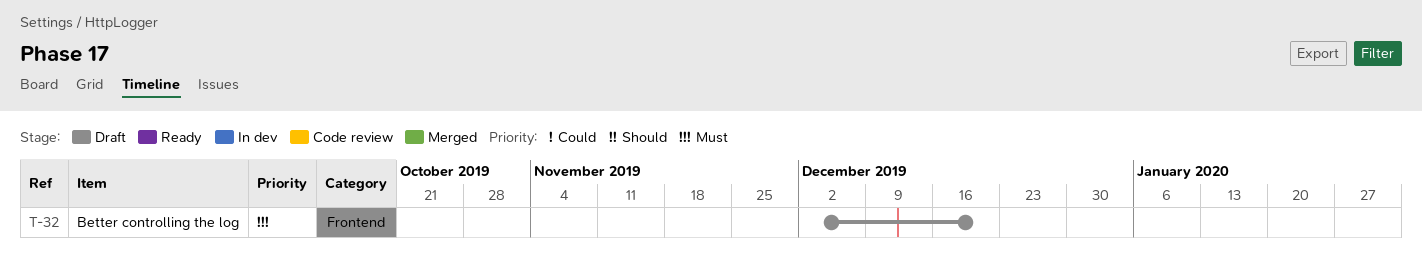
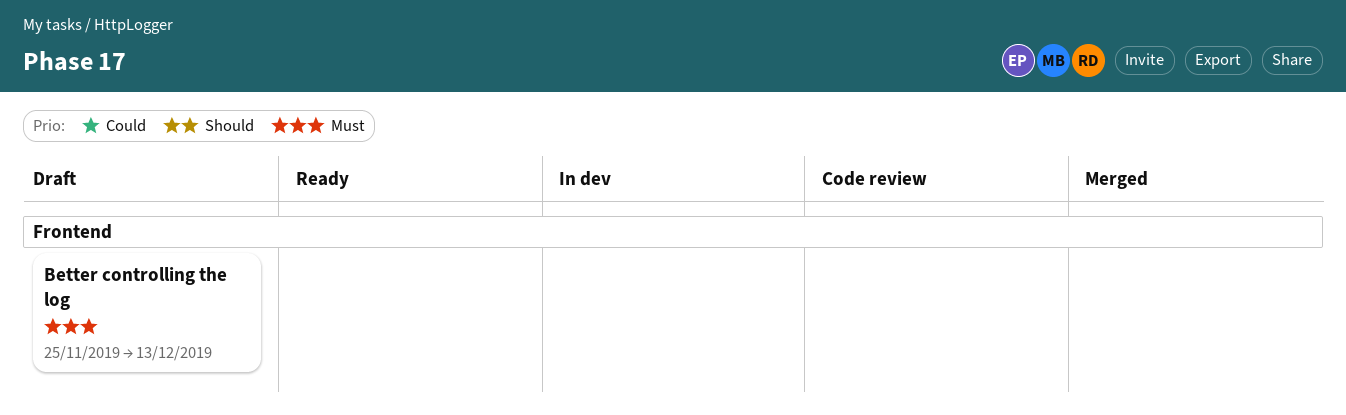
Better controlling the log, start: Dec 2 -> Nov 25
Better controlling the log, due: Dec 20 -> Dec 13

